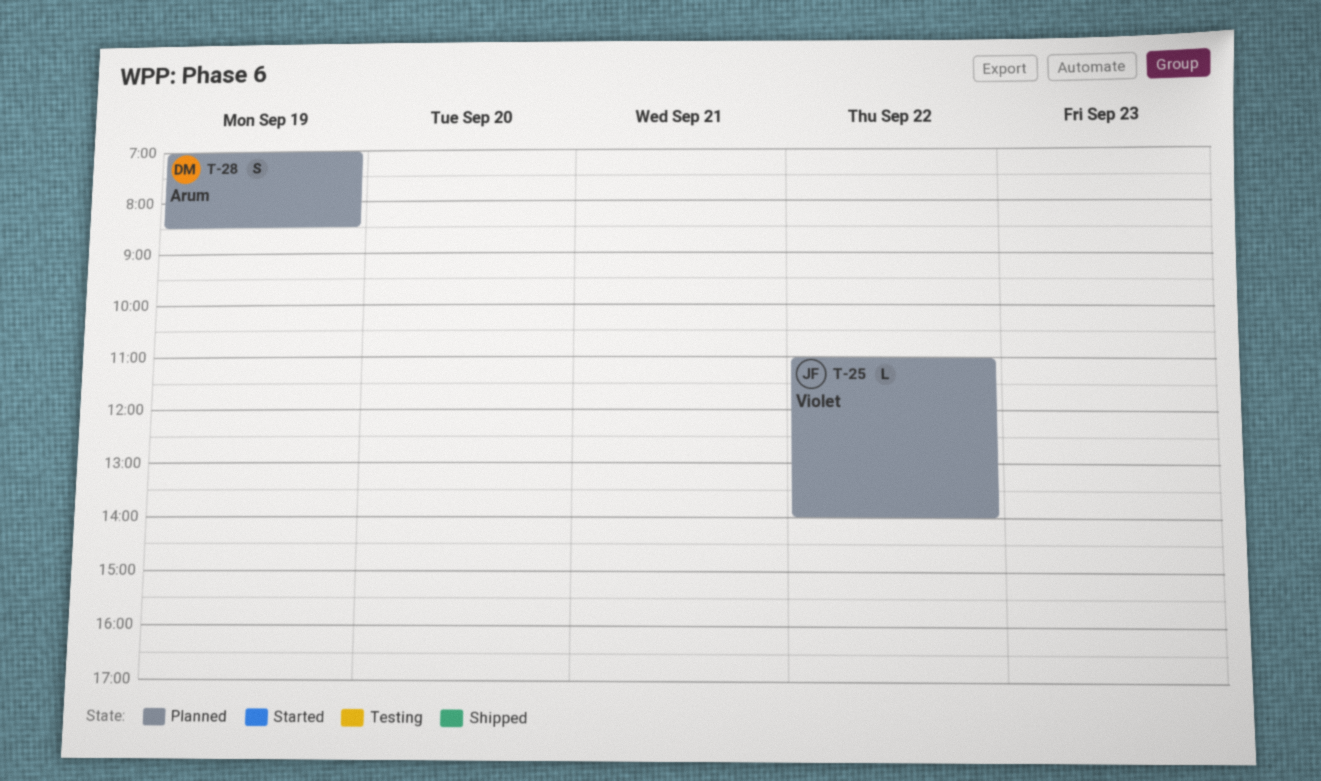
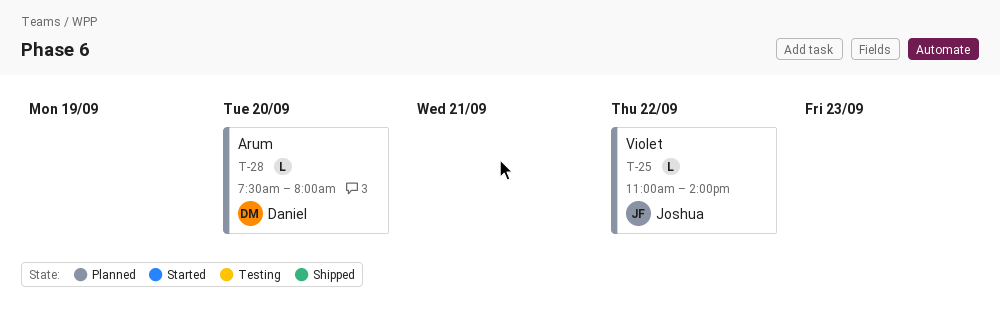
T-28, estimate: S -> L
T-28, day: Sep 19 -> Sep 20
T-28, begins: 07:00 -> 07:30
T-28, ends: 08:30 -> 08:00

